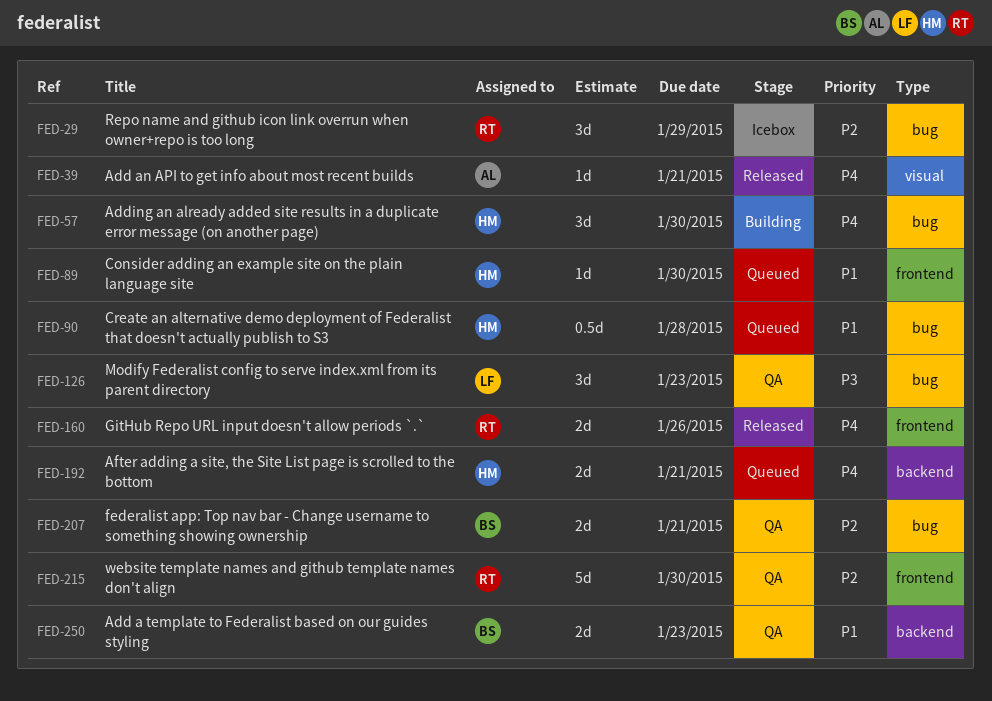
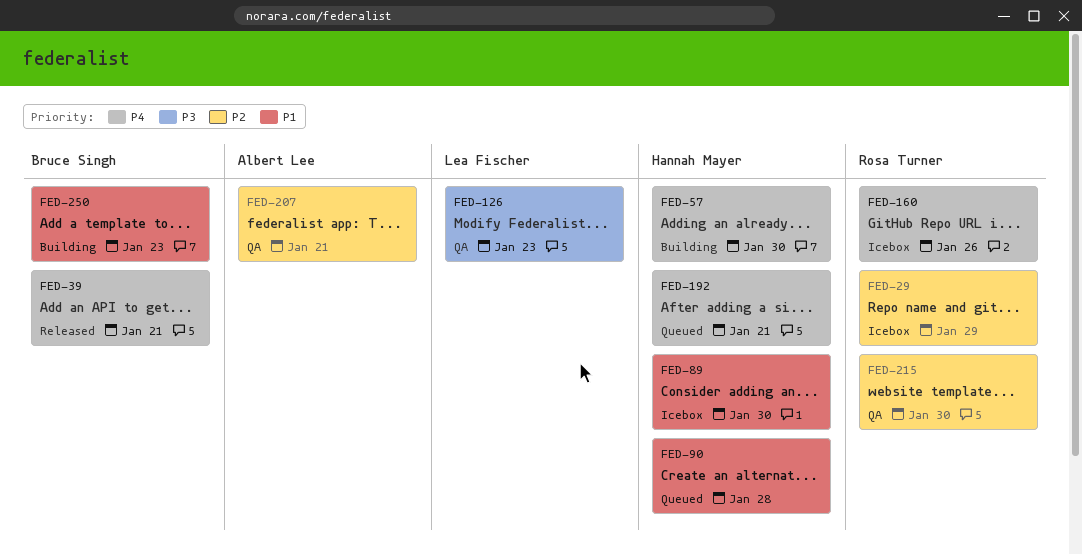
FED-39, owner: Albert Lee -> Bruce Singh
FED-89, status: Queued -> Icebox
FED-160, status: Released -> Icebox
FED-207, owner: Bruce Singh -> Albert Lee
FED-250, status: QA -> Building

